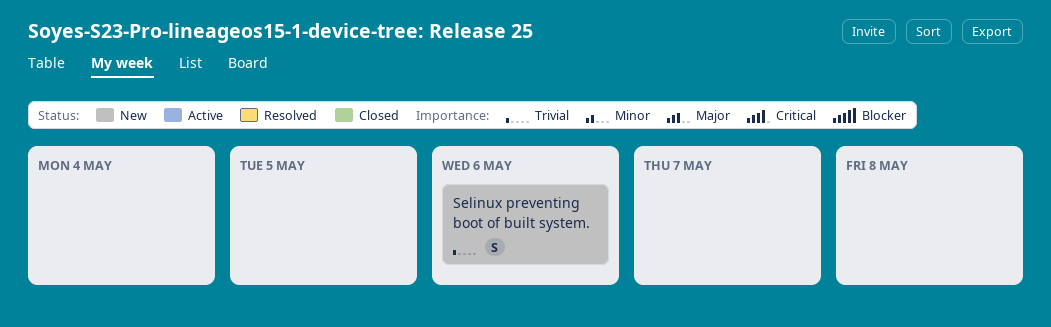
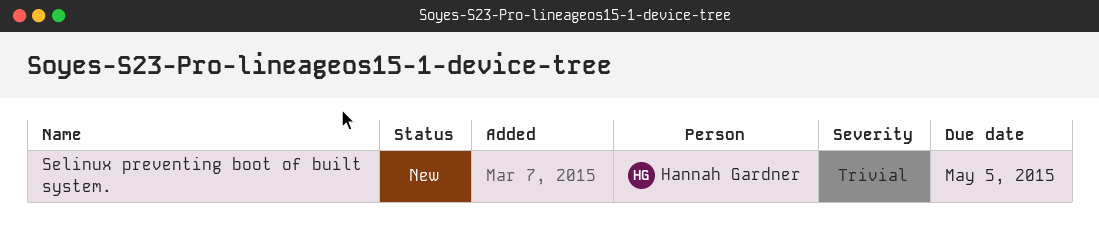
Selinux preventing boot of built system., due: May 6 -> May 5

